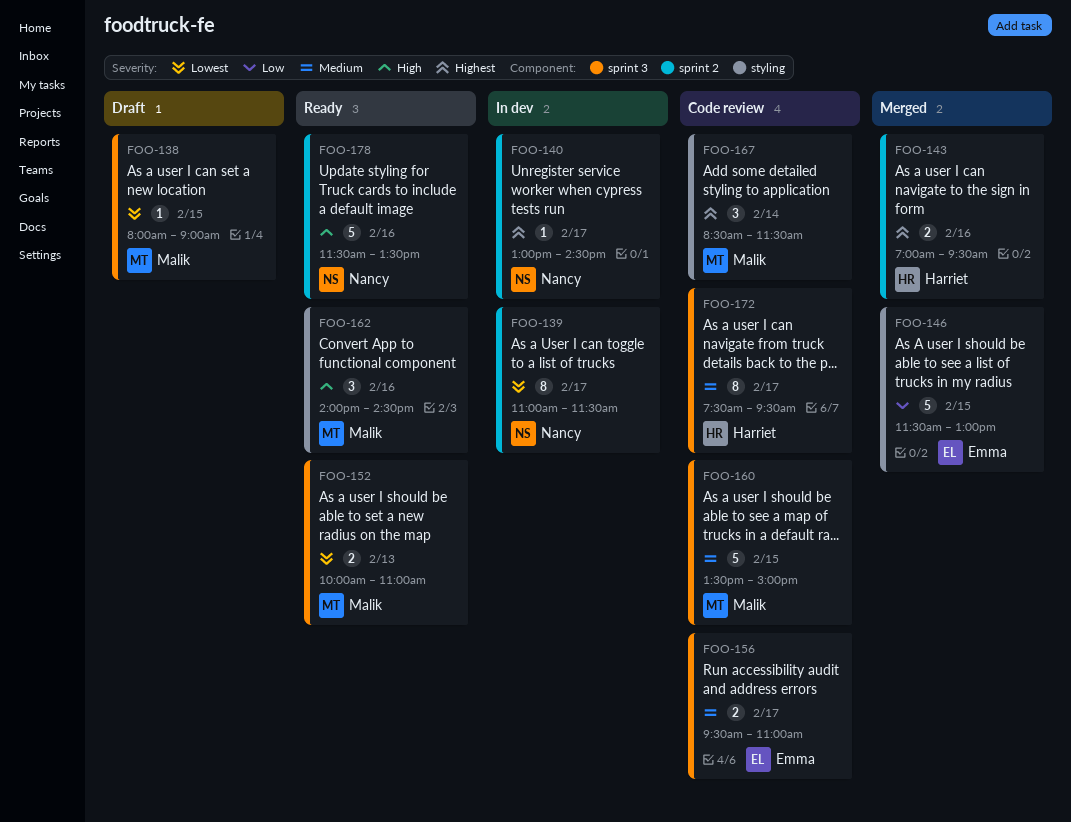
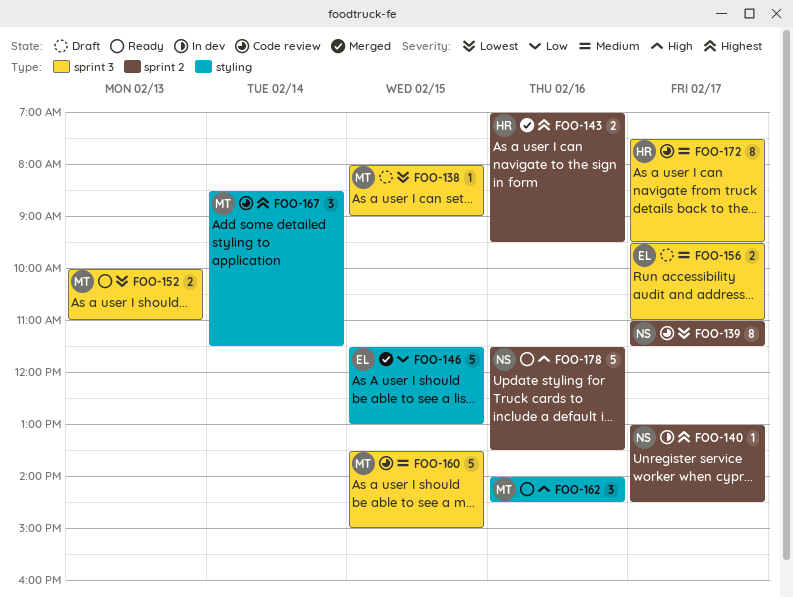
FOO-139, status: In dev -> Code review
FOO-156, status: Code review -> Draft

